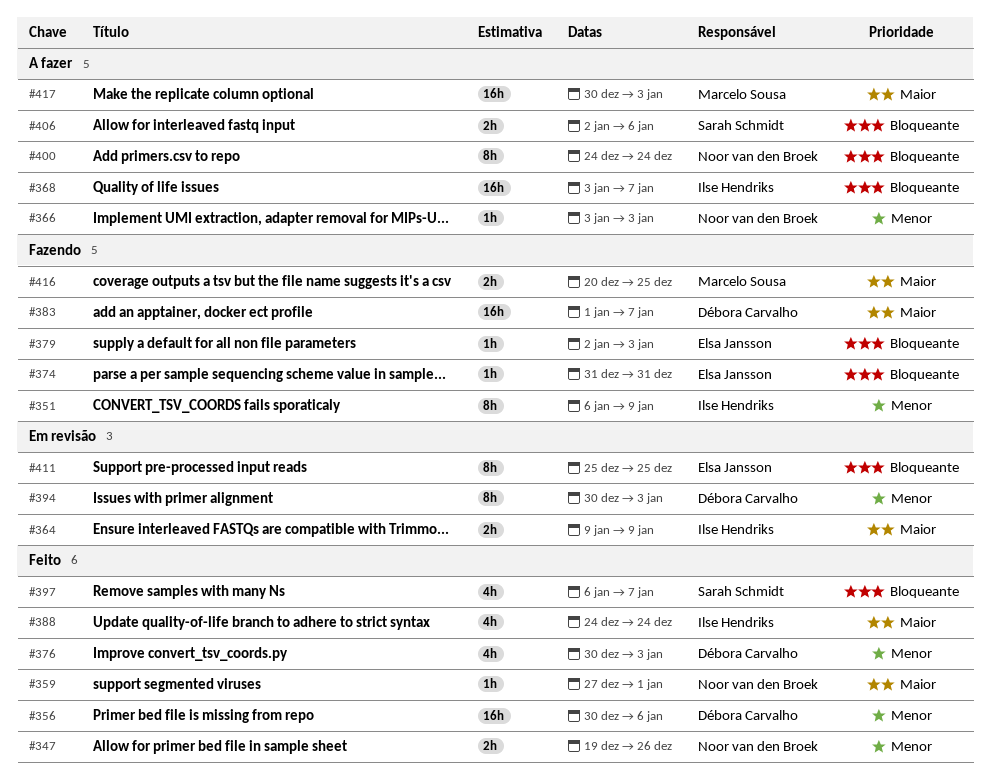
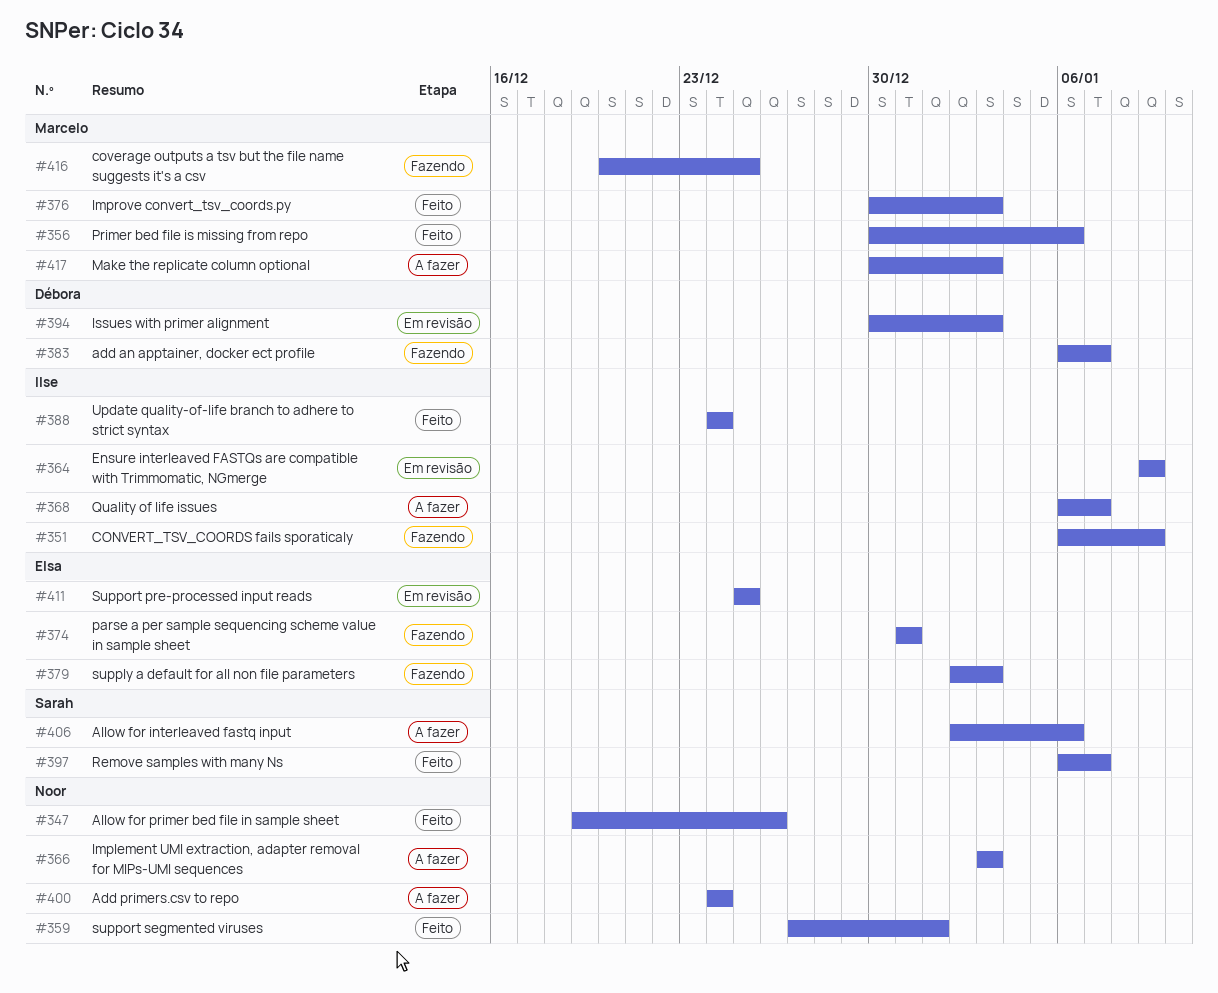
#356, owner: Débora Carvalho -> Marcelo Sousa
#368, start: Jan 3 -> Jan 6
#376, owner: Débora Carvalho -> Marcelo Sousa
#383, start: Jan 1 -> Jan 6

